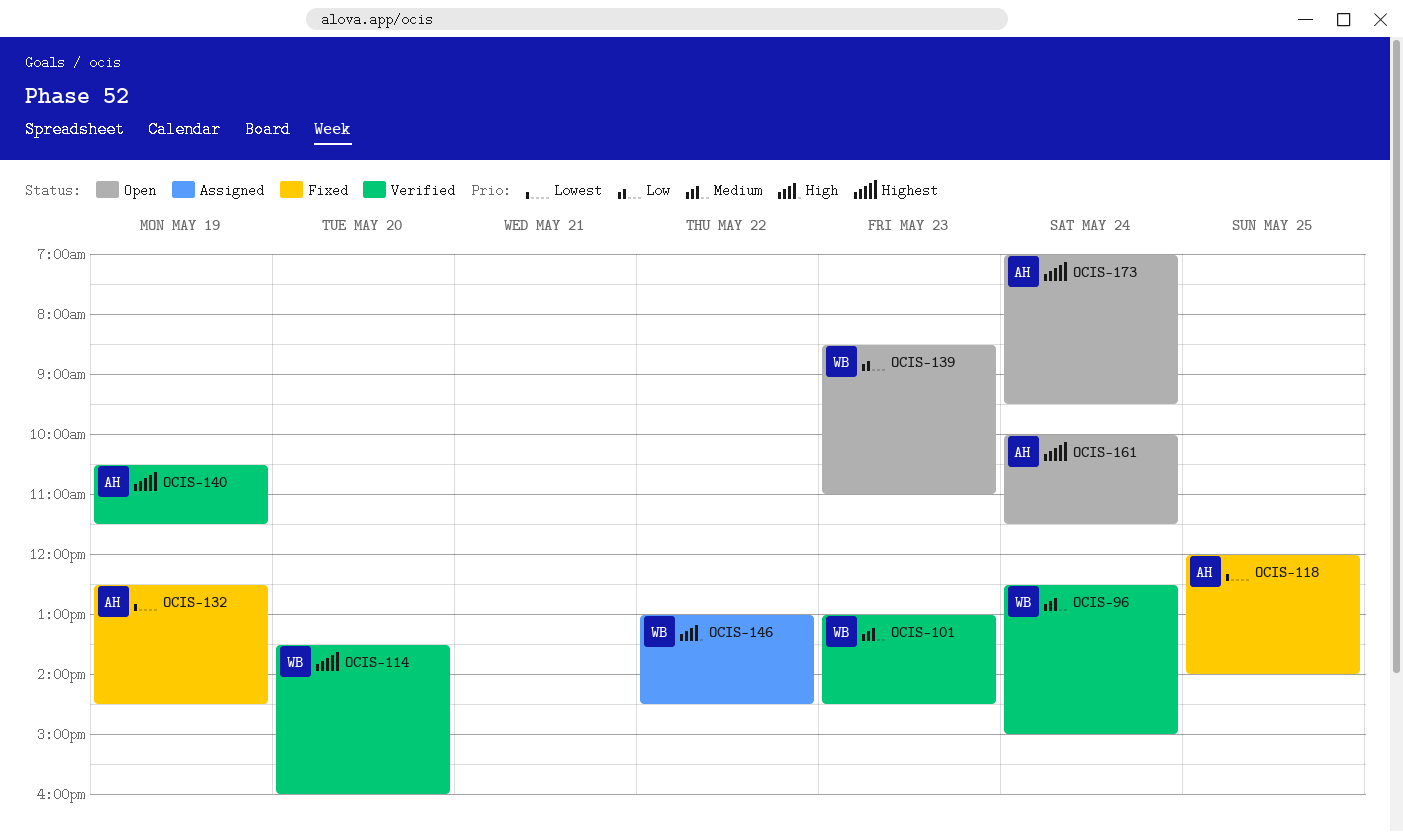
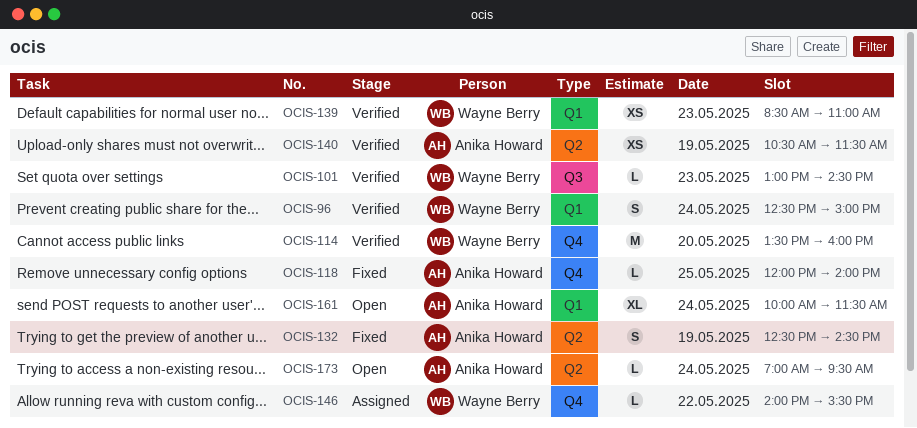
OCIS-139, status: Open -> Verified
OCIS-146, begins: 13:00 -> 14:00
OCIS-146, ends: 14:30 -> 15:30

